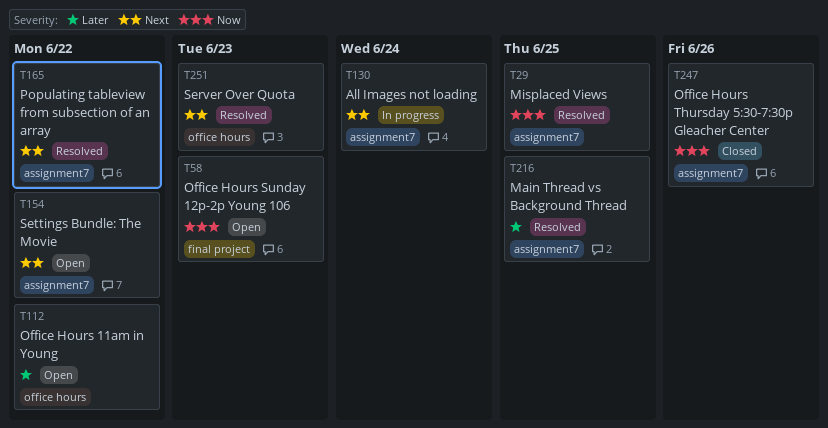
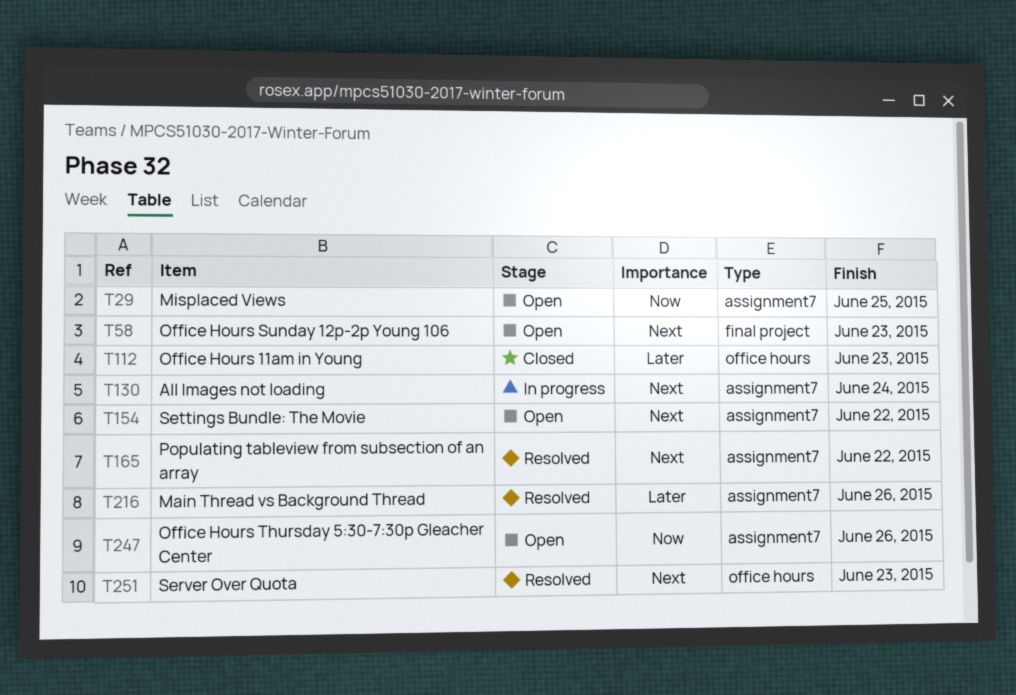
T29, status: Resolved -> Open
T58, priority: Now -> Next
T112, status: Open -> Closed
T112, due: Jun 22 -> Jun 23
T216, due: Jun 25 -> Jun 26
T247, status: Closed -> Open

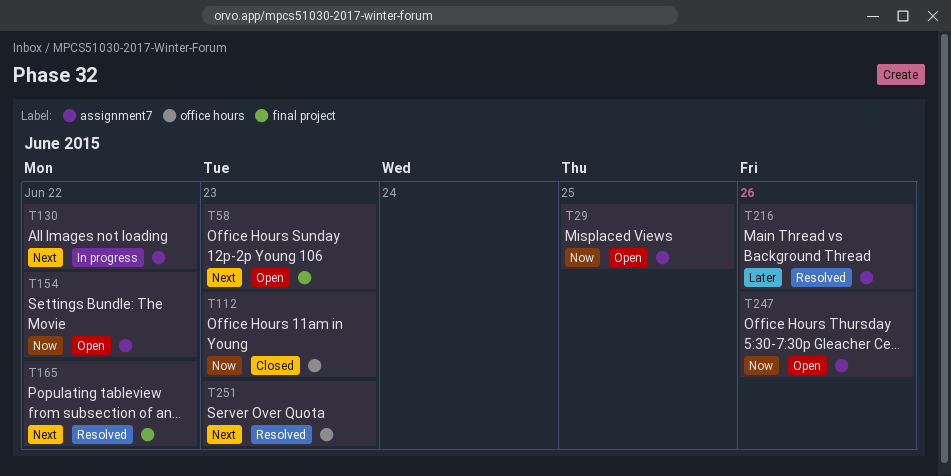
T112, priority: Later -> Now
T130, due: Jun 24 -> Jun 22
T154, priority: Next -> Now
T165, label: assignment7 -> final project

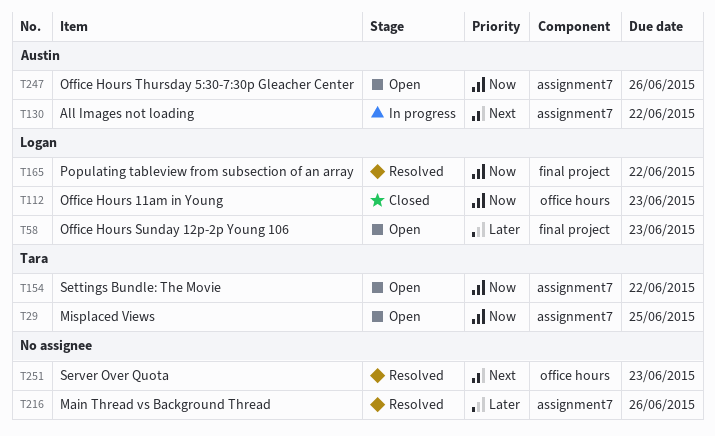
T58, priority: Next -> Later
T165, priority: Next -> Now

